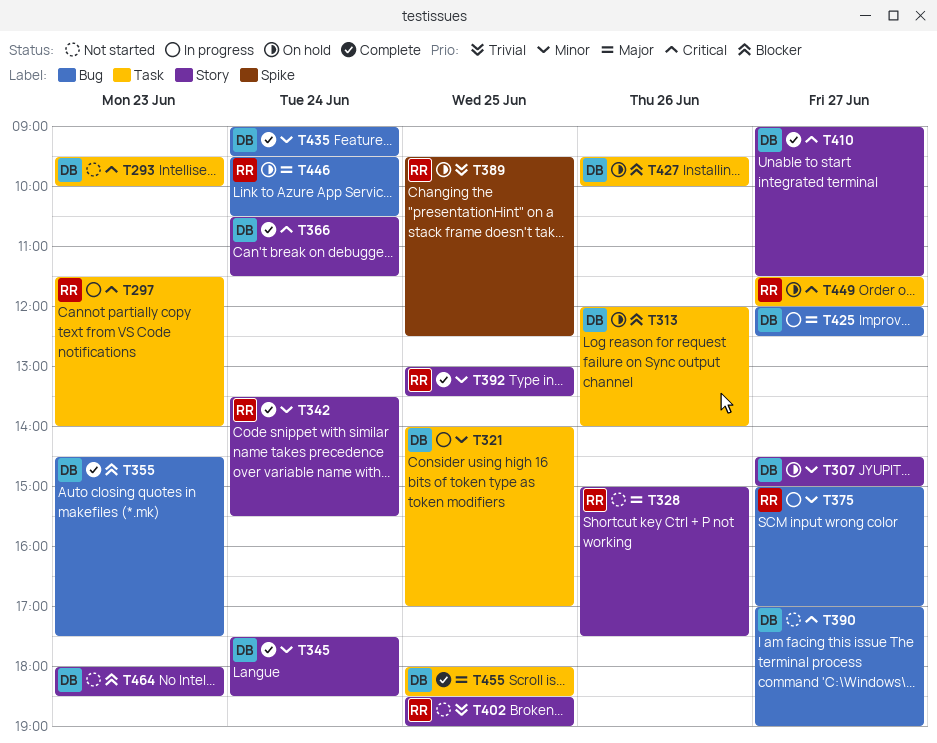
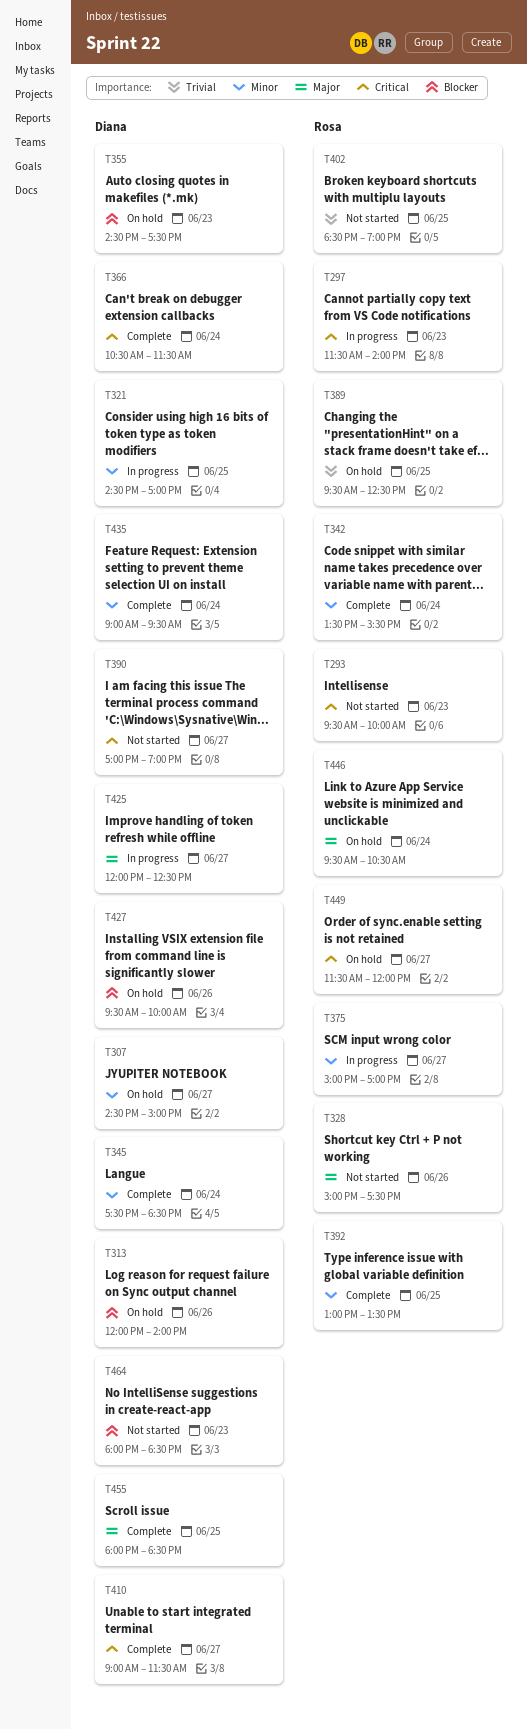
T293, owner: Diana -> Rosa
T321, begins: 14:00 -> 14:30
T355, status: Complete -> On hold

